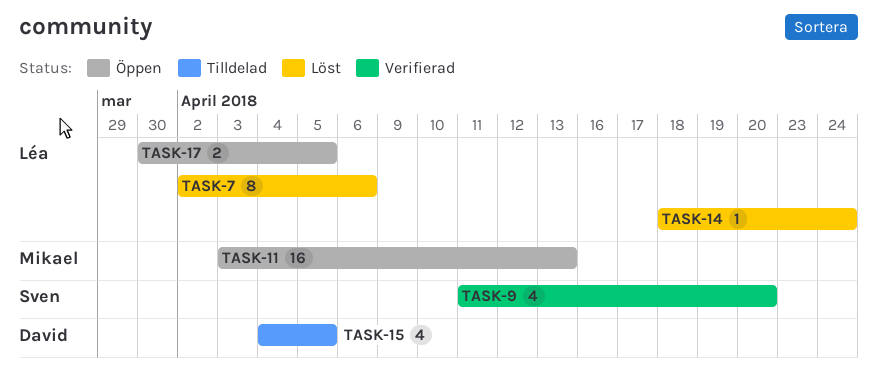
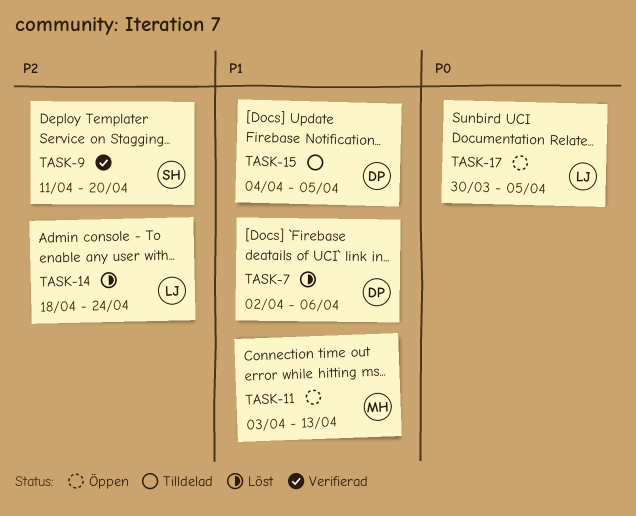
TASK-7, owner: Léa -> David

